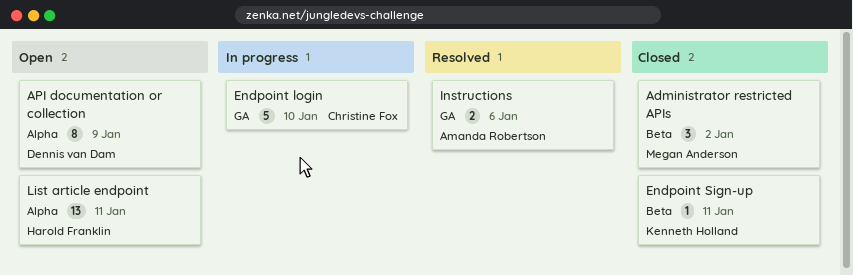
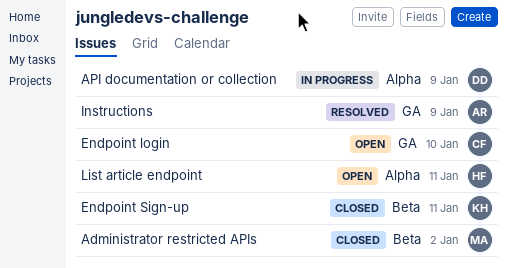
API documentation or collection, status: Open -> In progress
Endpoint login, status: In progress -> Open
Instructions, due: Jan 6 -> Jan 9

